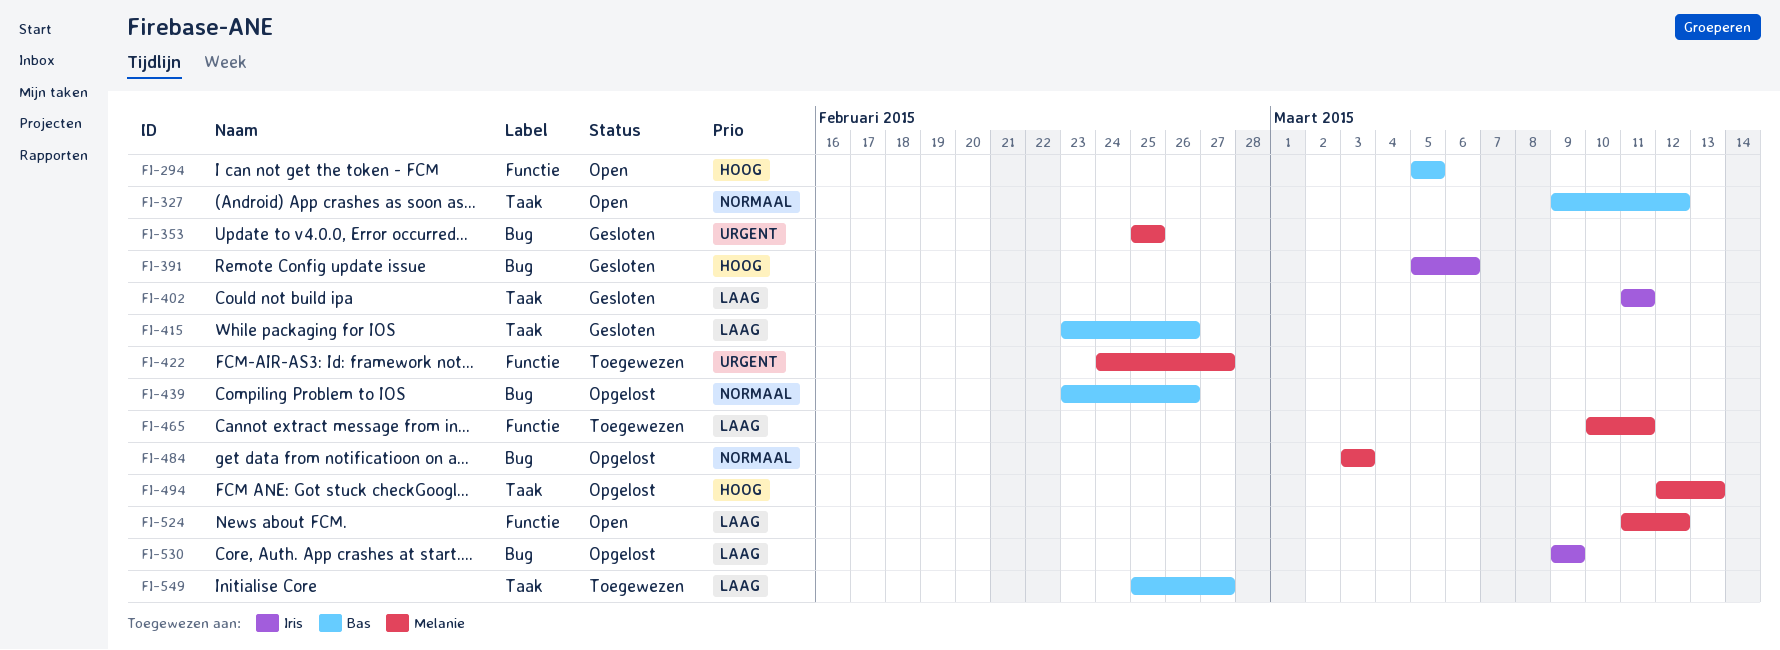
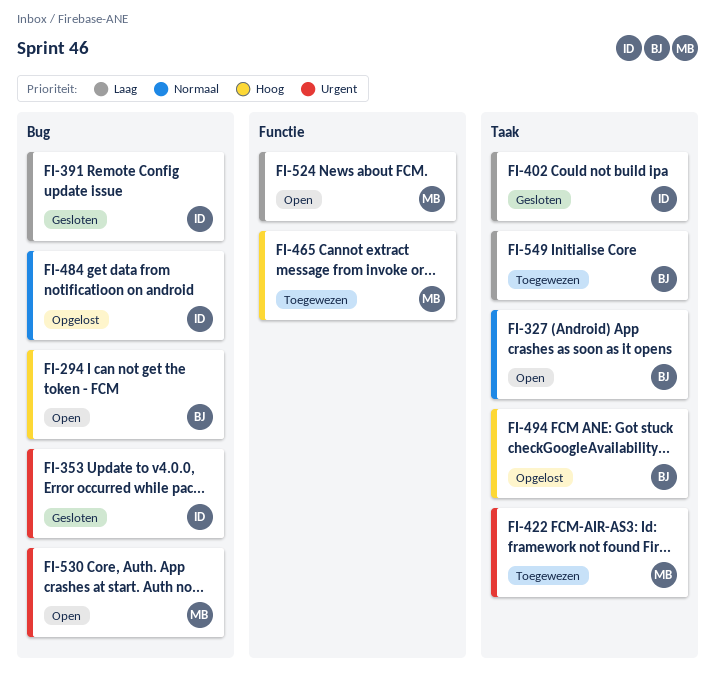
FI-294, label: Functie -> Bug
FI-353, owner: Melanie -> Iris
FI-391, priority: Hoog -> Laag
FI-415: present -> none
FI-422, label: Functie -> Taak
FI-439: present -> none
FI-465, priority: Laag -> Hoog
FI-484, owner: Melanie -> Iris
FI-494, owner: Melanie -> Bas
FI-530, status: Opgelost -> Open
FI-530, owner: Iris -> Melanie
FI-530, priority: Laag -> Urgent

